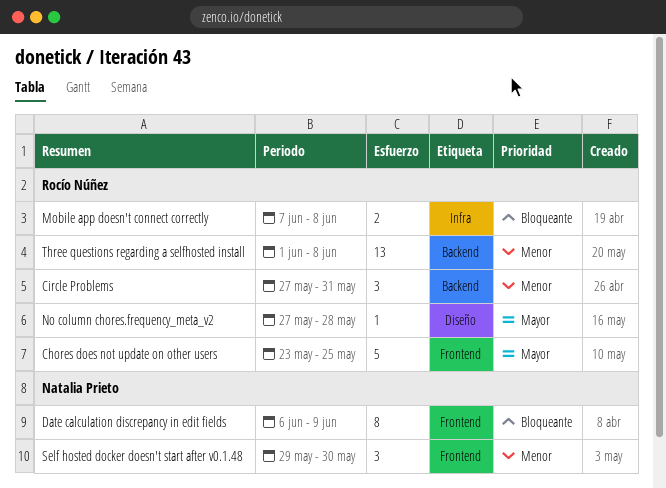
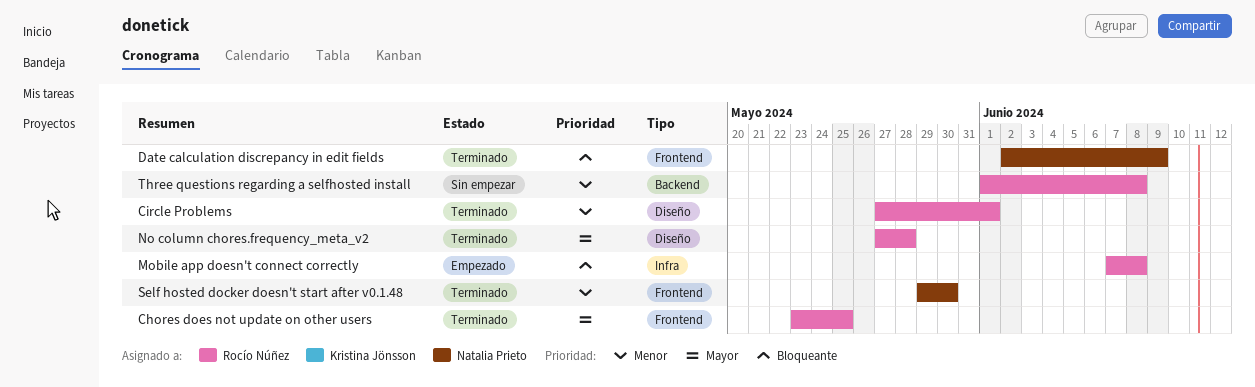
Circle Problems, label: Backend -> Diseño
Circle Problems, due: May 31 -> Jun 1
Date calculation discrepancy in edit fields, start: Jun 6 -> Jun 2

